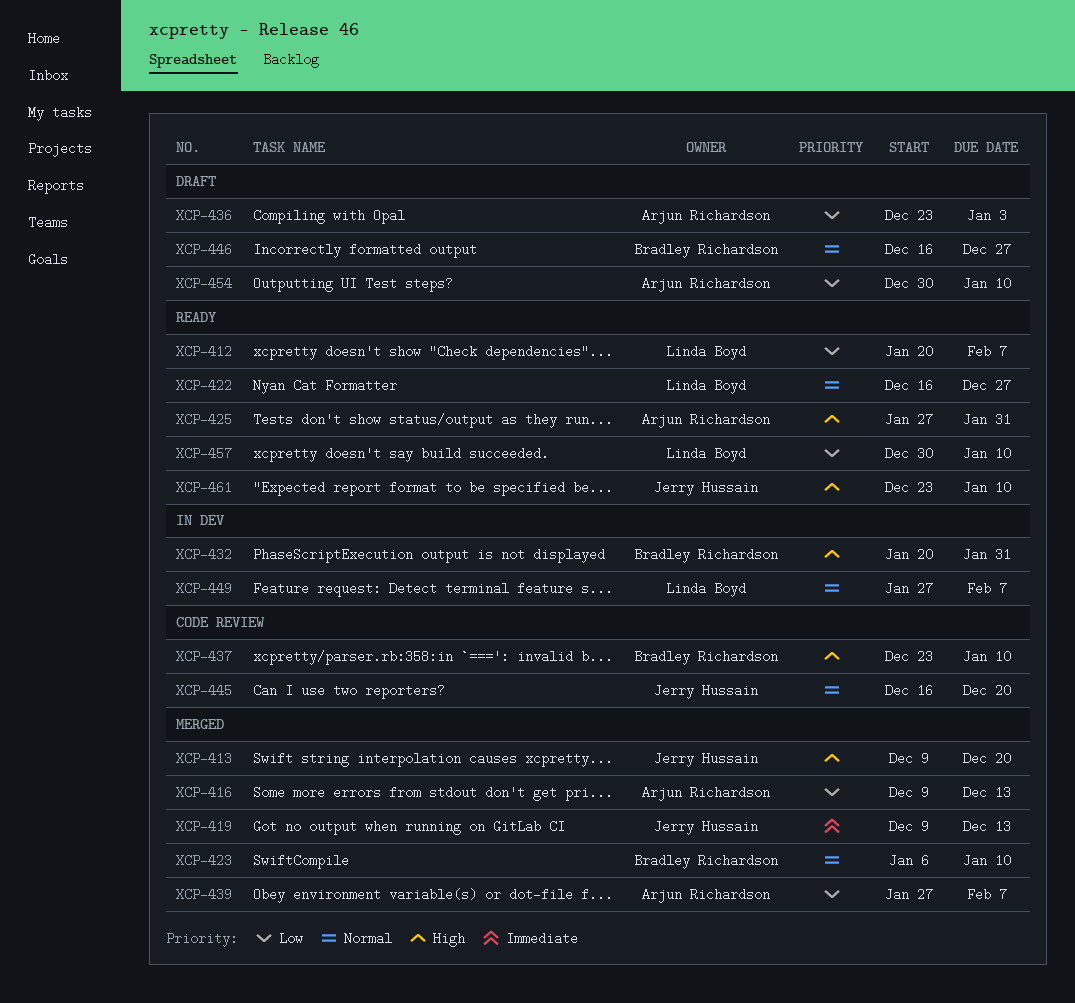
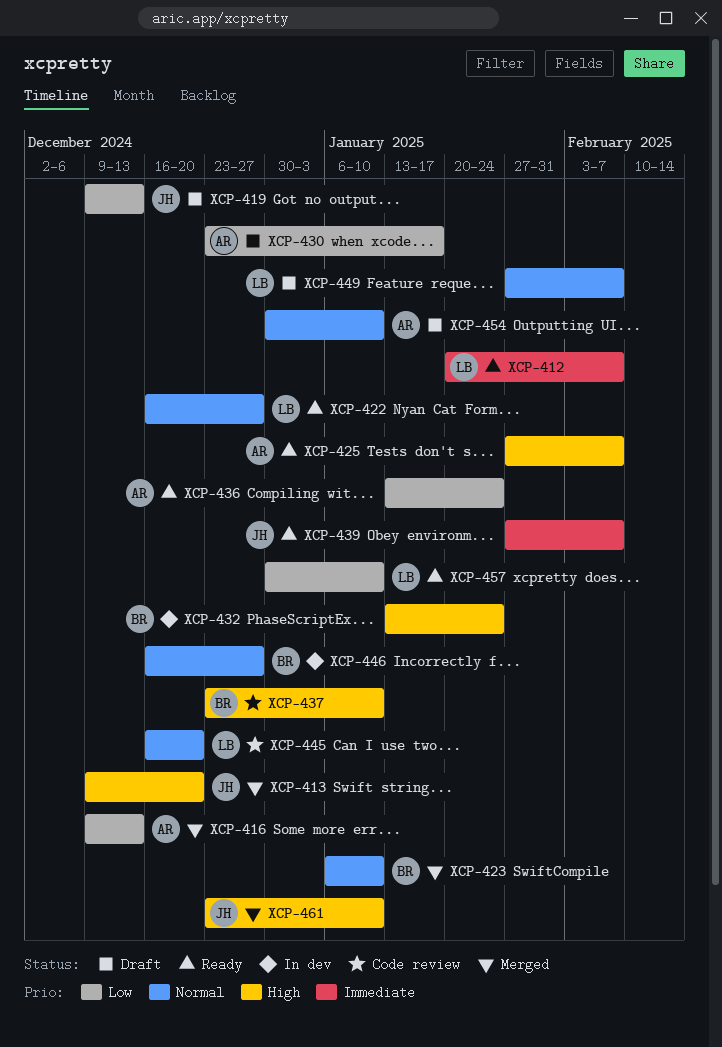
XCP-412, priority: Low -> Immediate
XCP-419, status: Merged -> Draft
XCP-419, priority: Immediate -> Low
XCP-425, due: Jan 31 -> Feb 7
XCP-430: none -> present
XCP-432, start: Jan 20 -> Jan 13
XCP-432, due: Jan 31 -> Jan 24
XCP-436, status: Draft -> Ready
XCP-436, start: Dec 23 -> Jan 13
XCP-436, due: Jan 3 -> Jan 24
XCP-439, status: Merged -> Ready
XCP-439, owner: Arjun Richardson -> Jerry Hussain
XCP-439, priority: Low -> Immediate
XCP-445, owner: Jerry Hussain -> Linda Boyd
XCP-446, status: Draft -> In dev
XCP-449, status: In dev -> Draft
XCP-454, priority: Low -> Normal
XCP-461, status: Ready -> Merged

